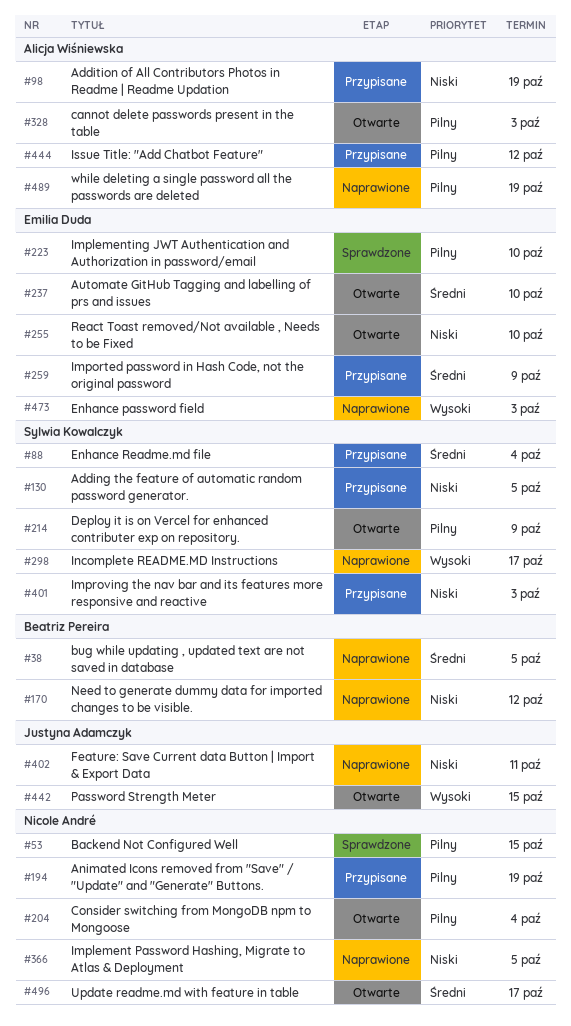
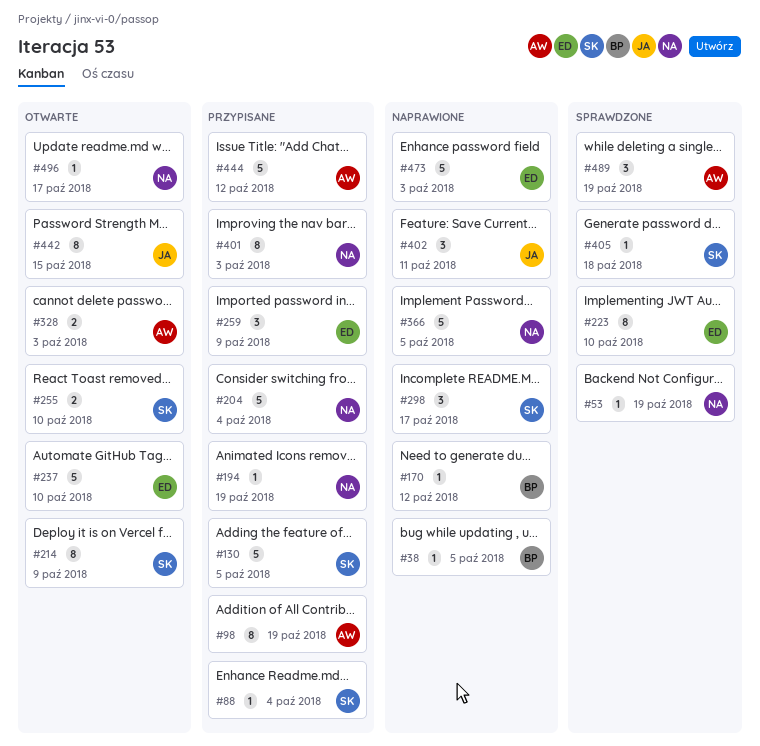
#53, due: Oct 15 -> Oct 19
#204, status: Otwarte -> Przypisane
#255, owner: Emilia Duda -> Sylwia Kowalczyk
#401, owner: Sylwia Kowalczyk -> Nicole André
#405: none -> present
#489, status: Naprawione -> Sprawdzone

